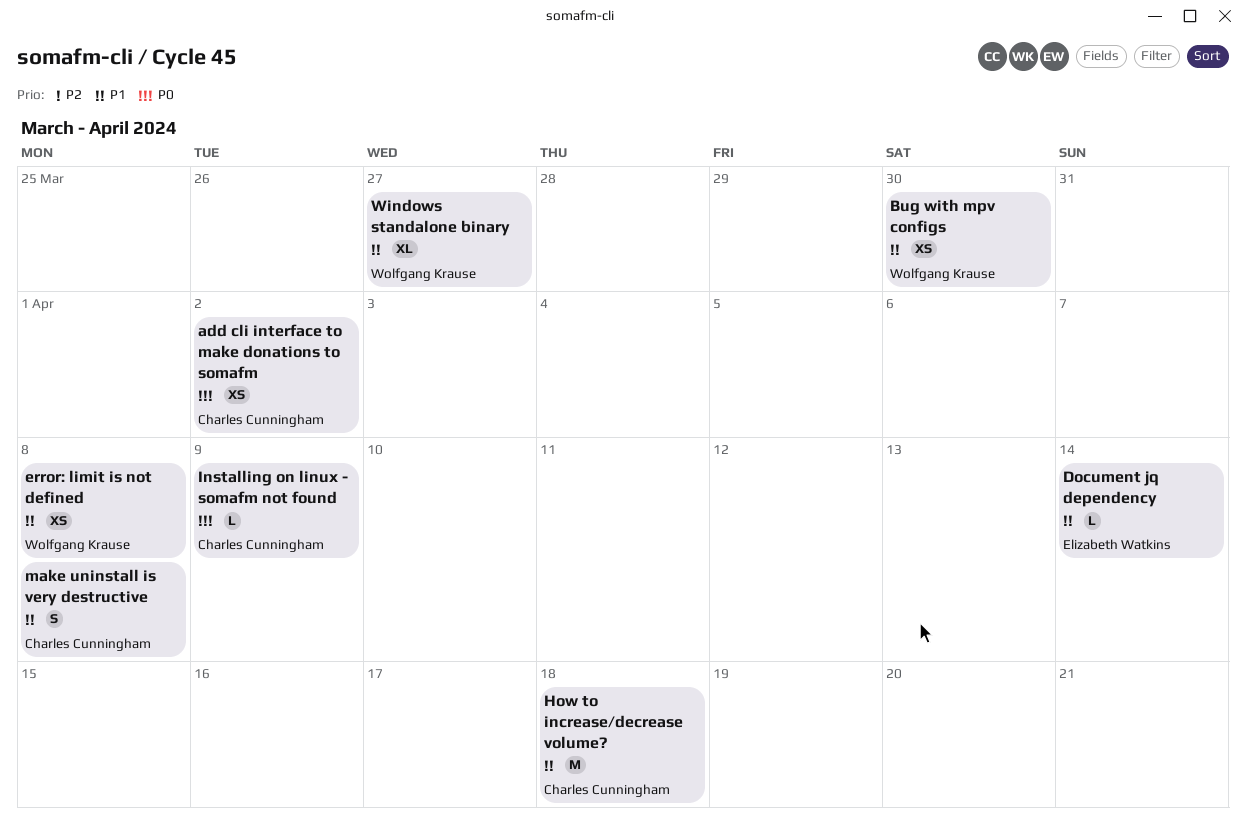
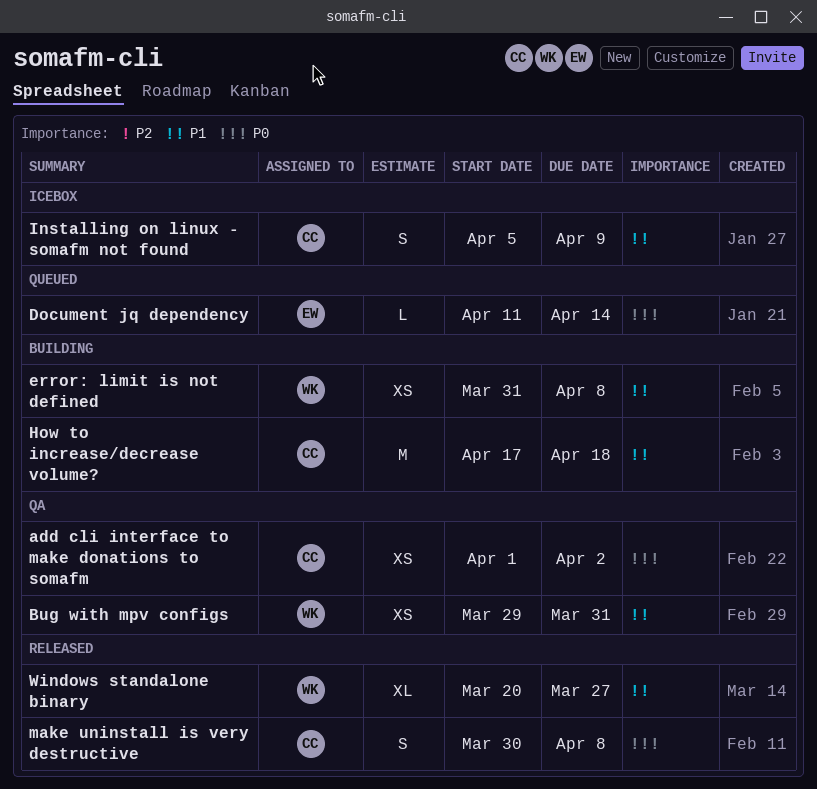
Bug with mpv configs, due: Mar 30 -> Mar 31
Document jq dependency, priority: P1 -> P0
Installing on linux - somafm not found, priority: P0 -> P1
Installing on linux - somafm not found, estimate: L -> S
make uninstall is very destructive, priority: P1 -> P0

